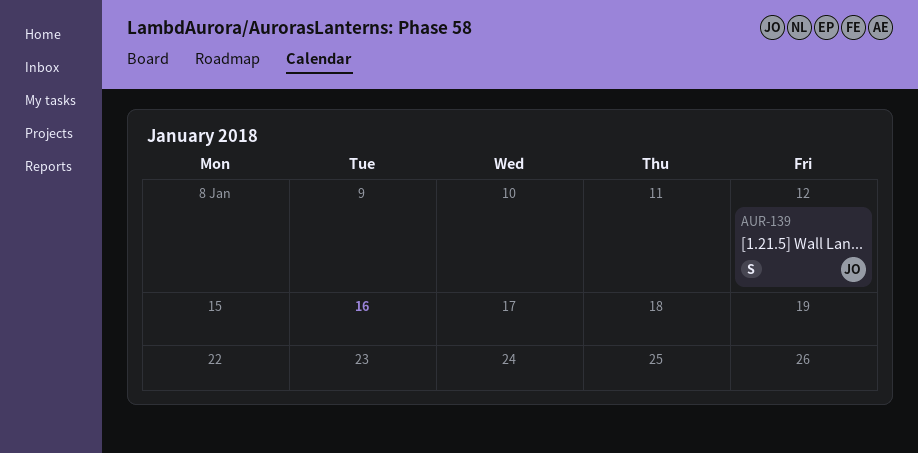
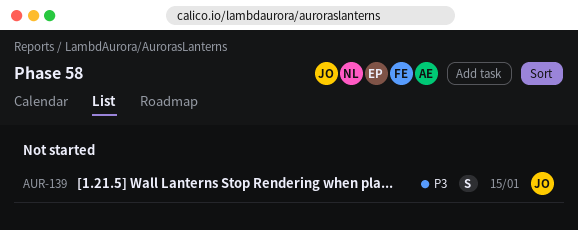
AUR-139, due: Jan 12 -> Jan 15

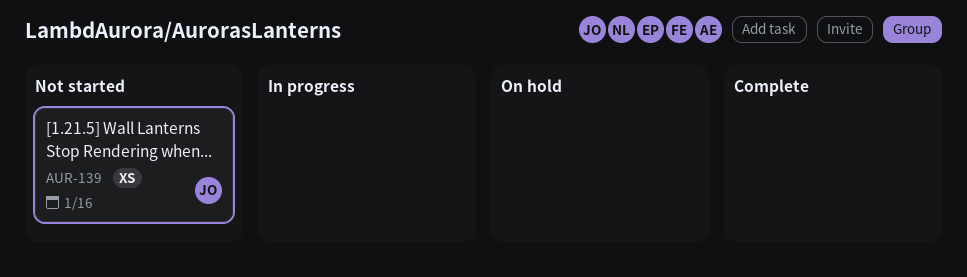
AUR-139, estimate: S -> XS
AUR-139, due: Jan 15 -> Jan 16

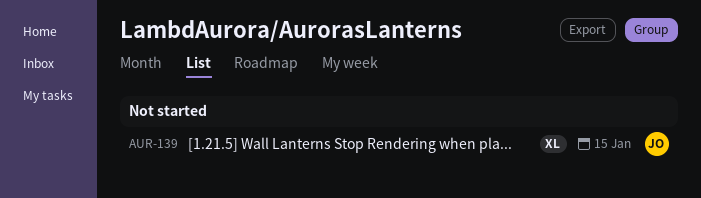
AUR-139, estimate: XS -> XL
AUR-139, due: Jan 16 -> Jan 15

